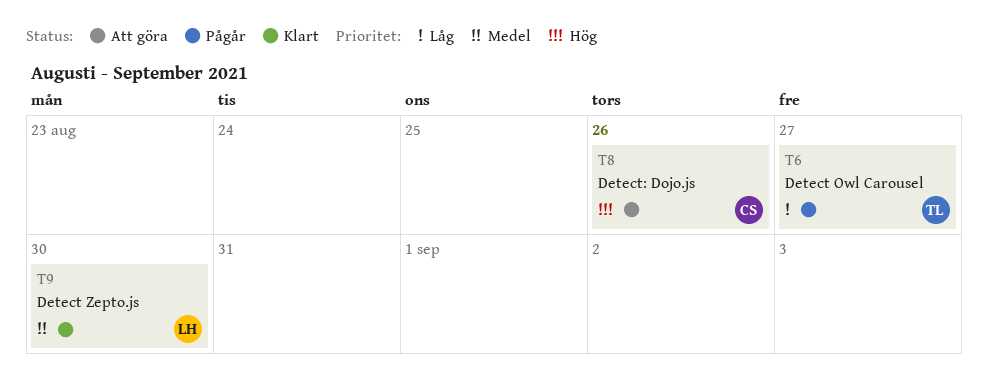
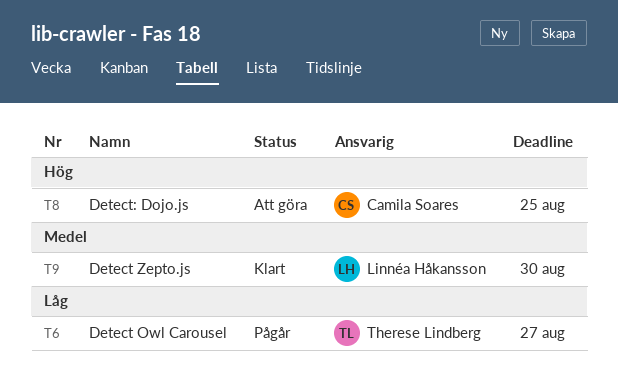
T8, due: Aug 26 -> Aug 25

